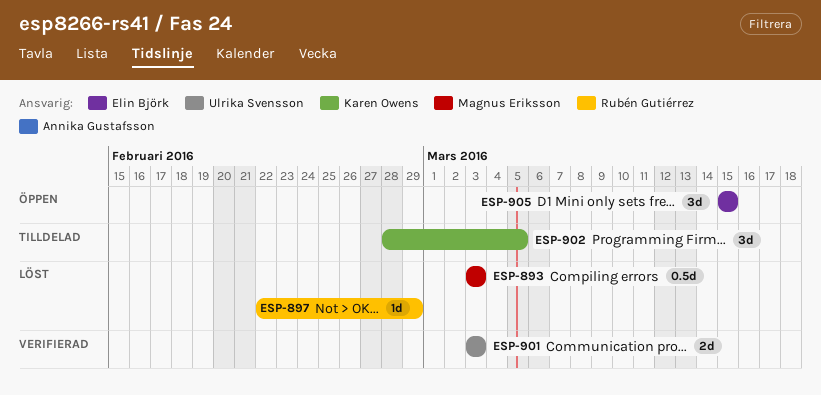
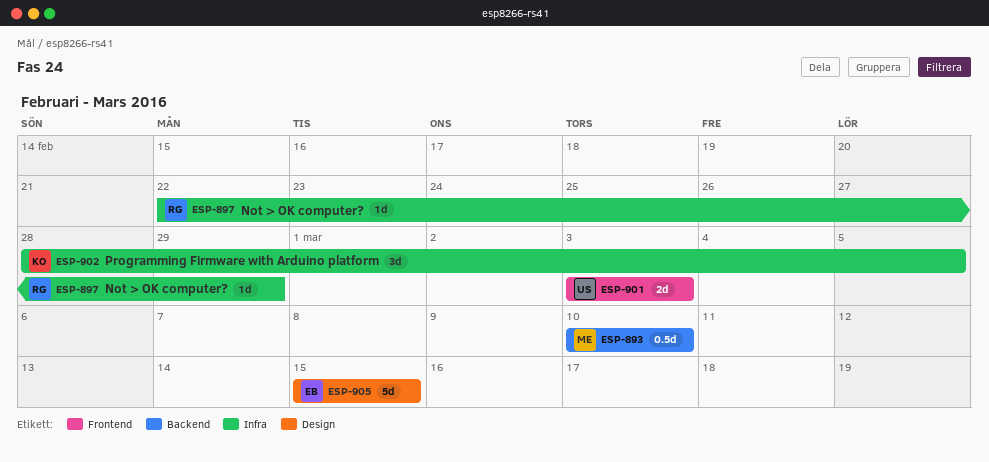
ESP-893, start: Mar 3 -> Mar 10
ESP-893, due: Mar 3 -> Mar 10
ESP-905, estimate: 3d -> 5d

